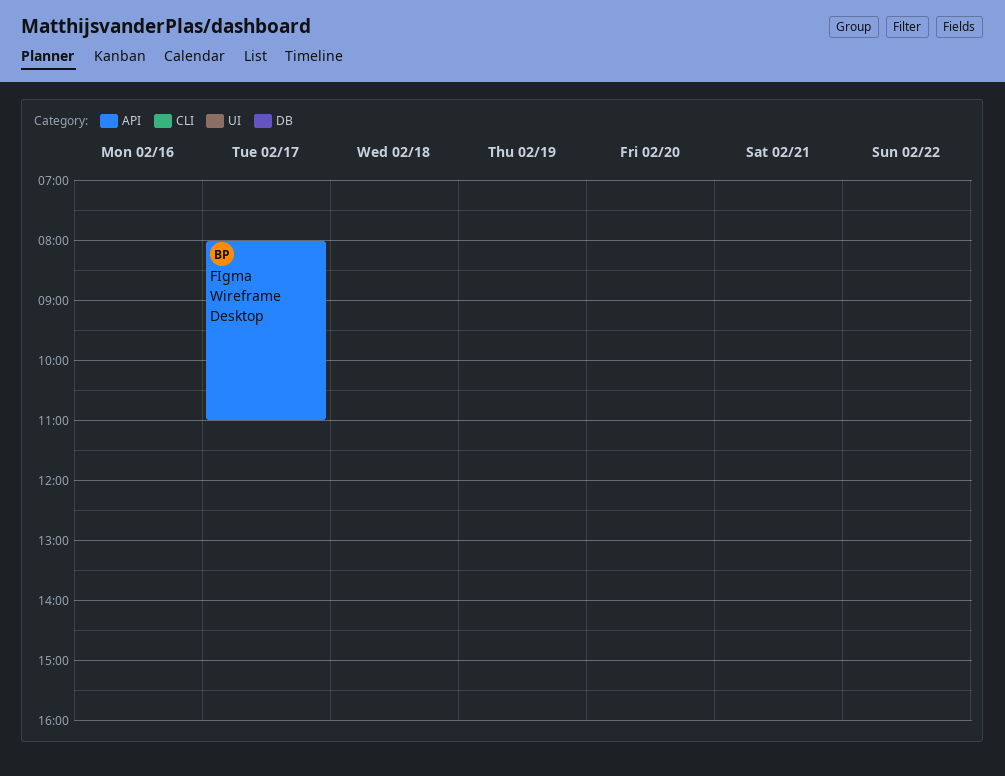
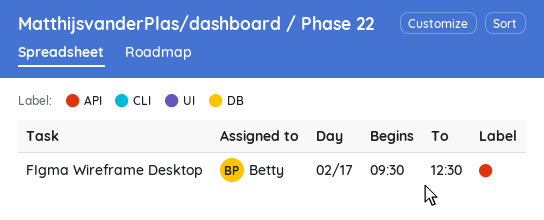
FIgma Wireframe Desktop, begins: 08:00 -> 09:30
FIgma Wireframe Desktop, ends: 11:00 -> 12:30

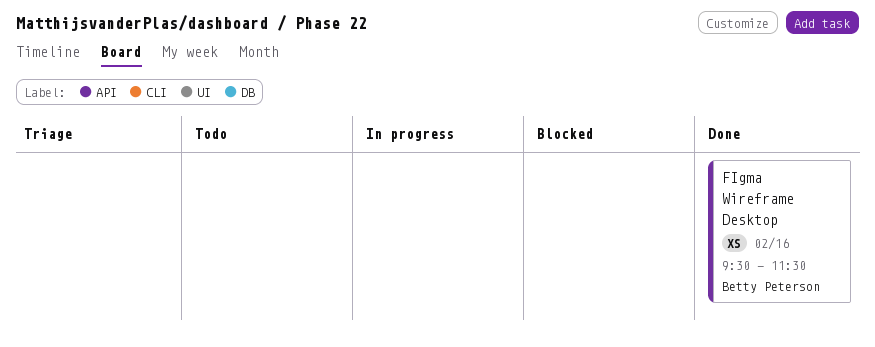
FIgma Wireframe Desktop, day: Feb 17 -> Feb 16
FIgma Wireframe Desktop, ends: 12:30 -> 11:30

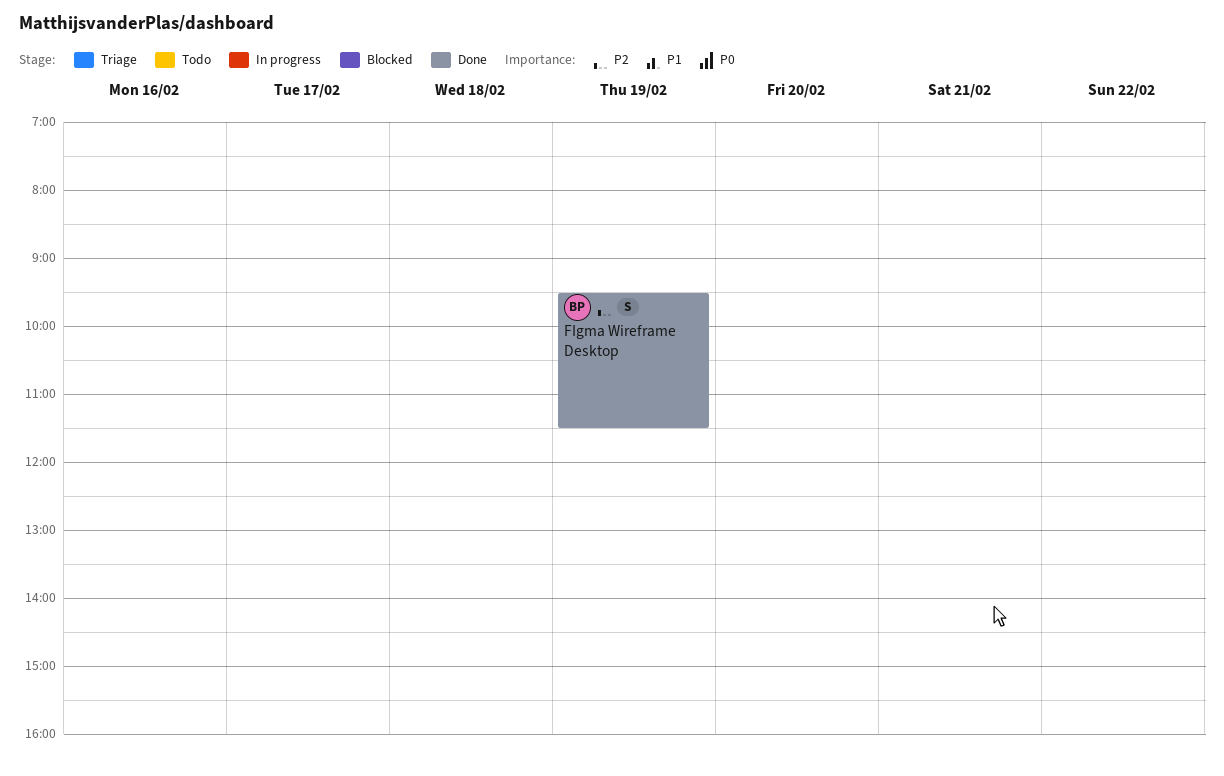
FIgma Wireframe Desktop, estimate: XS -> S
FIgma Wireframe Desktop, day: Feb 16 -> Feb 19

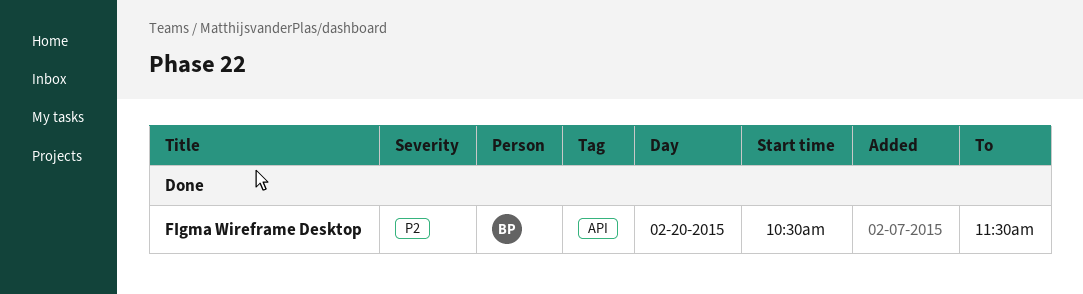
FIgma Wireframe Desktop, day: Feb 19 -> Feb 20
FIgma Wireframe Desktop, begins: 09:30 -> 10:30

